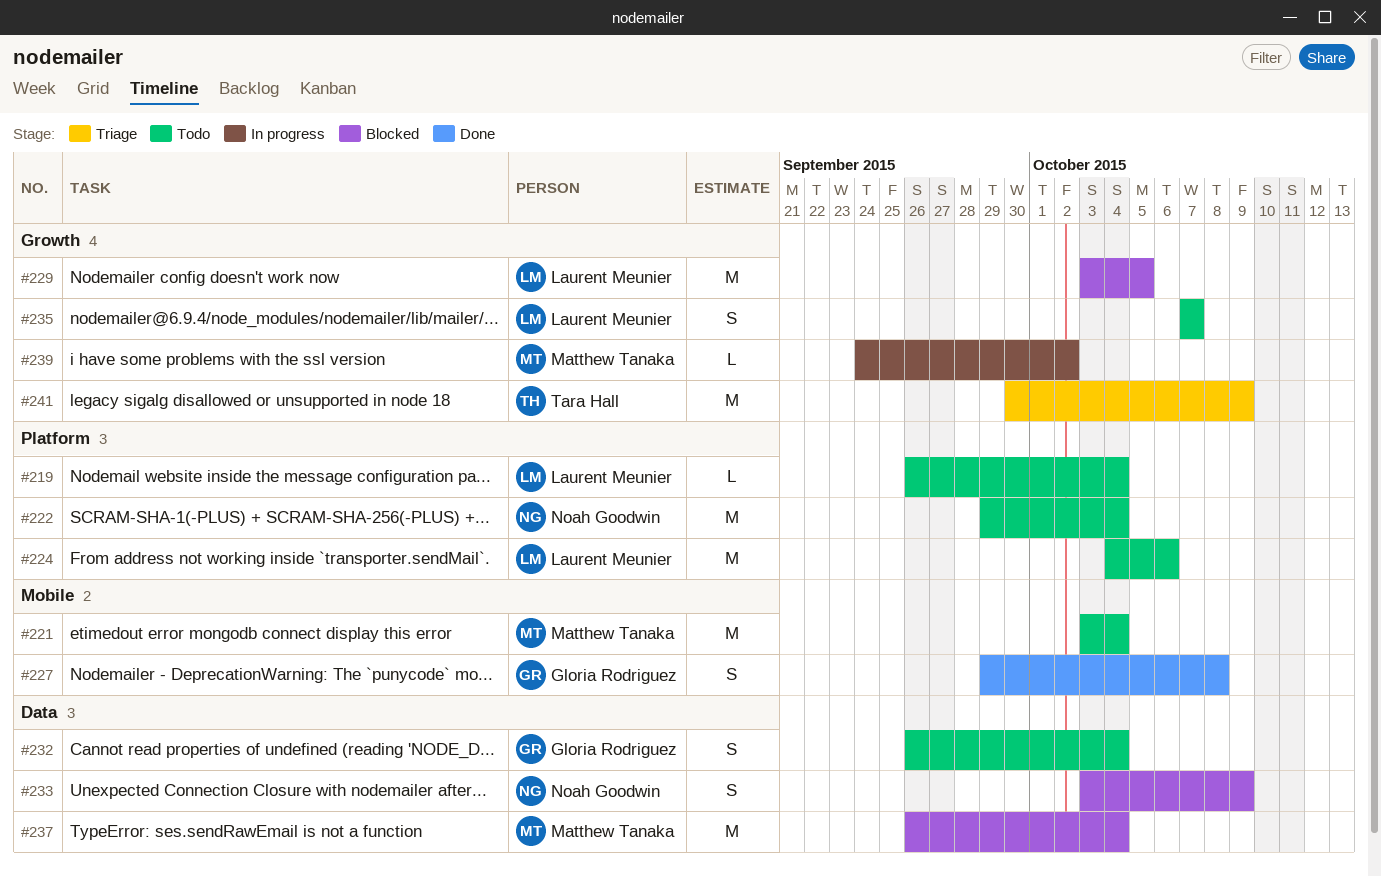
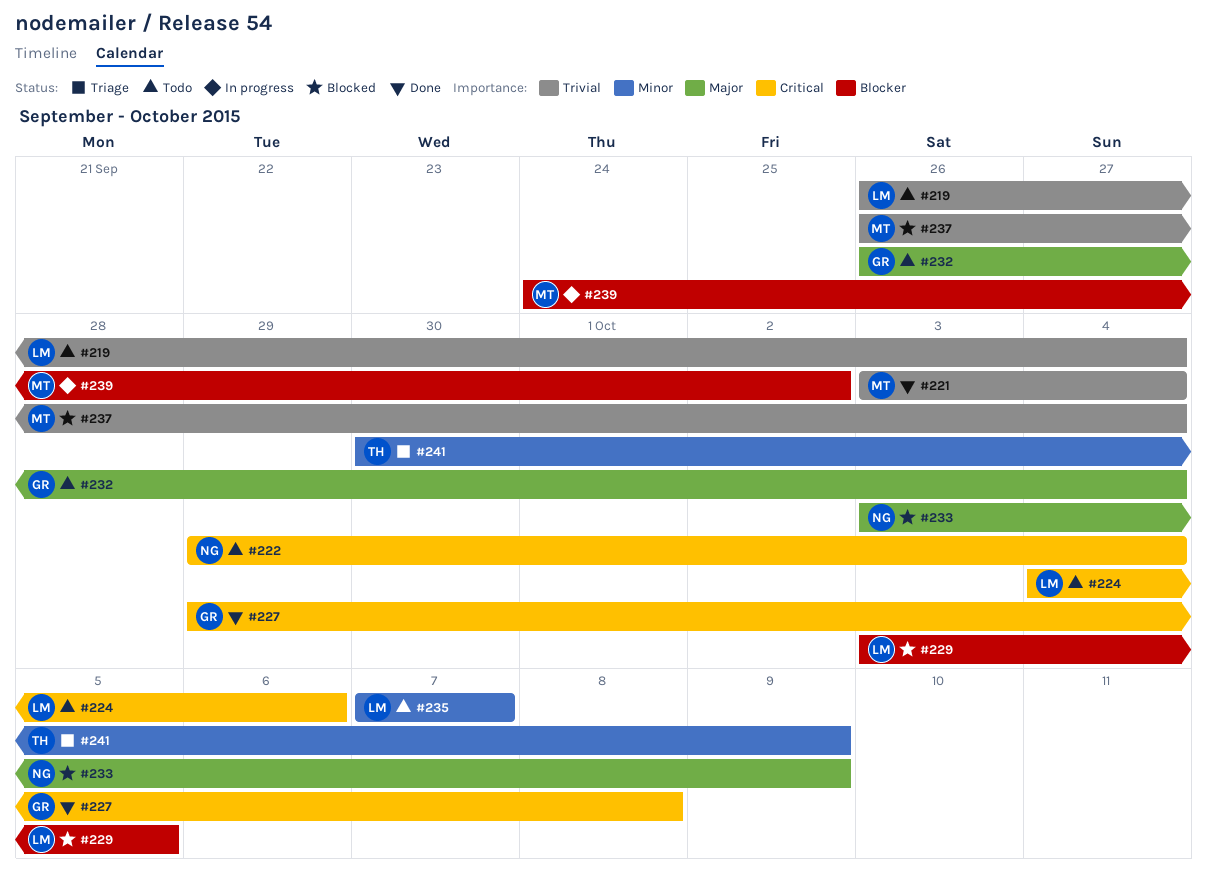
#221, status: Todo -> Done

